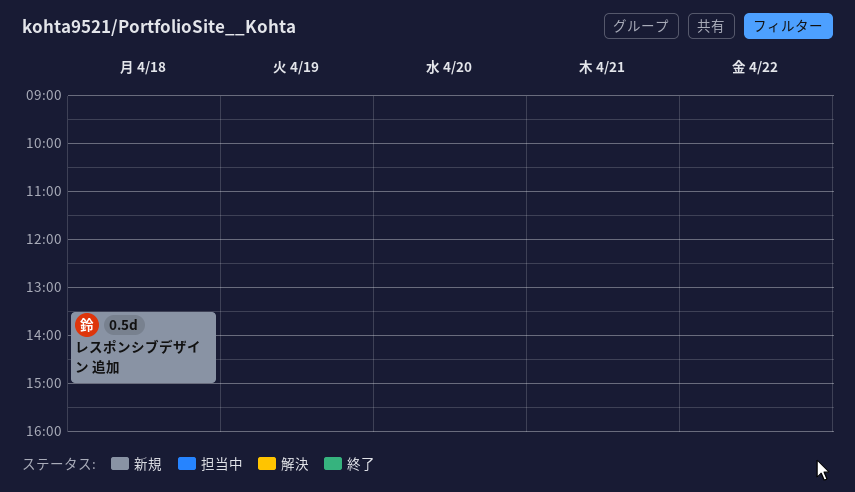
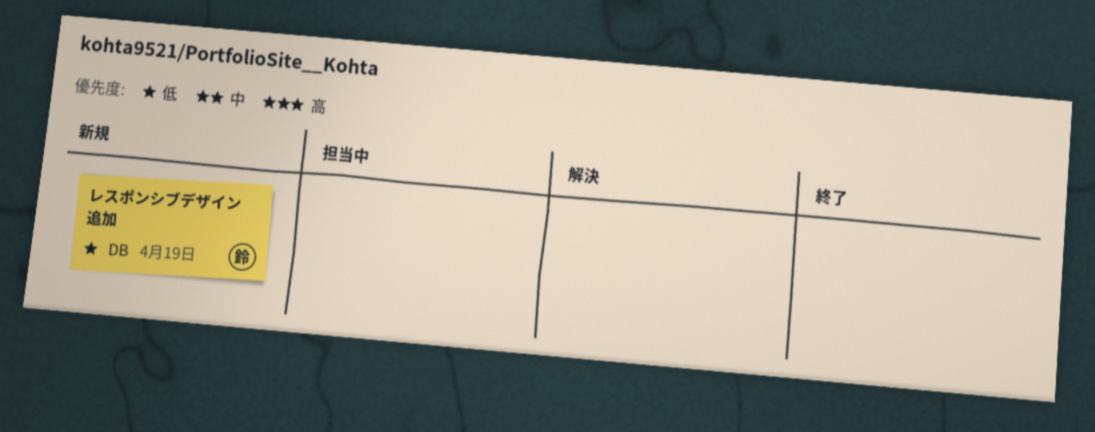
レスポンシブデザイン 追加, day: Apr 18 -> Apr 19

